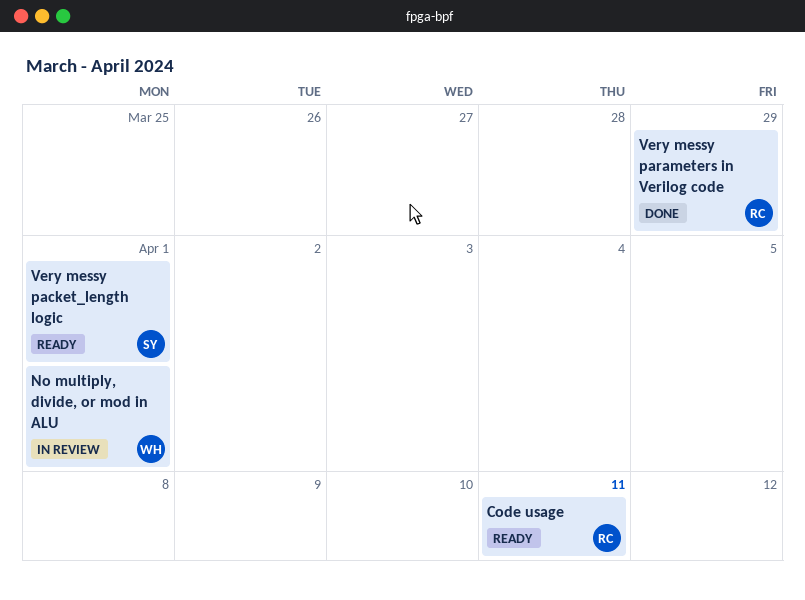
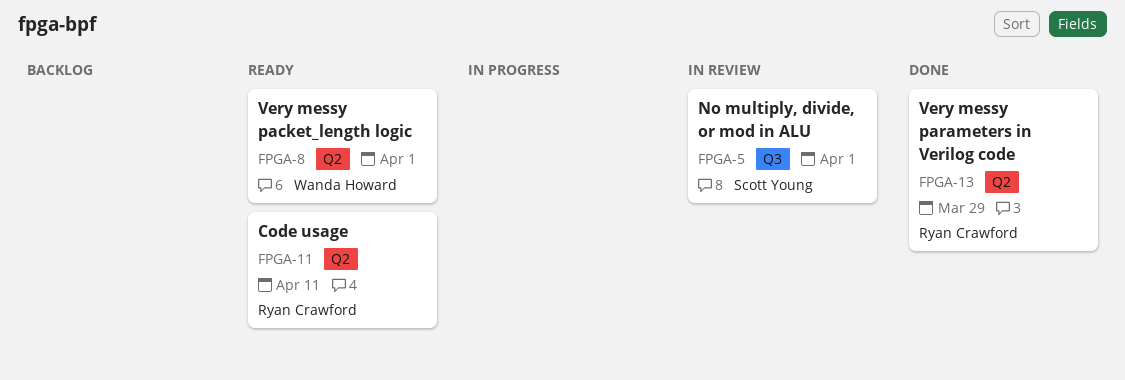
No multiply, divide, or mod in ALU, owner: Wanda Howard -> Scott Young
Very messy packet_length logic, owner: Scott Young -> Wanda Howard

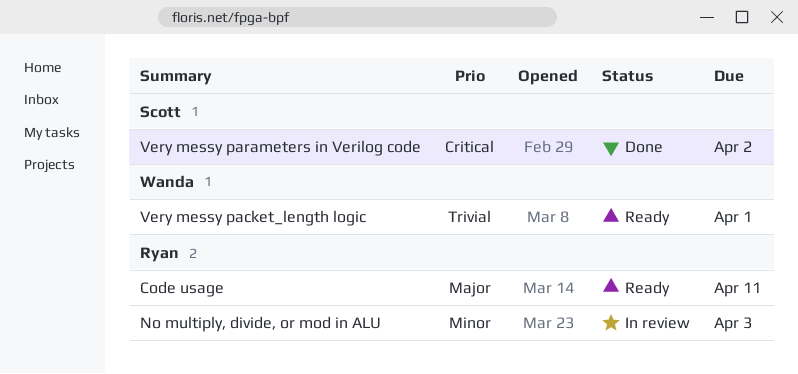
No multiply, divide, or mod in ALU, owner: Scott Young -> Ryan Crawford
No multiply, divide, or mod in ALU, due: Apr 1 -> Apr 3
Very messy parameters in Verilog code, owner: Ryan Crawford -> Scott Young
Very messy parameters in Verilog code, due: Mar 29 -> Apr 2

